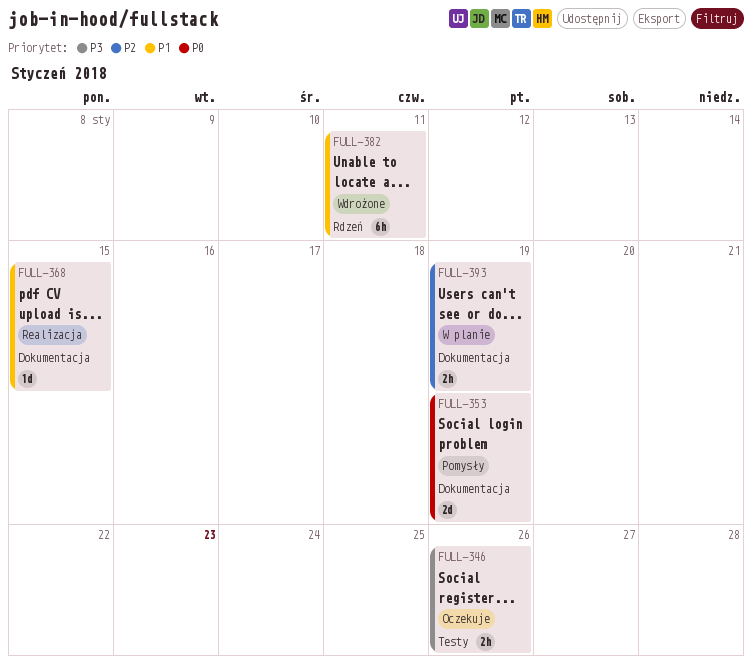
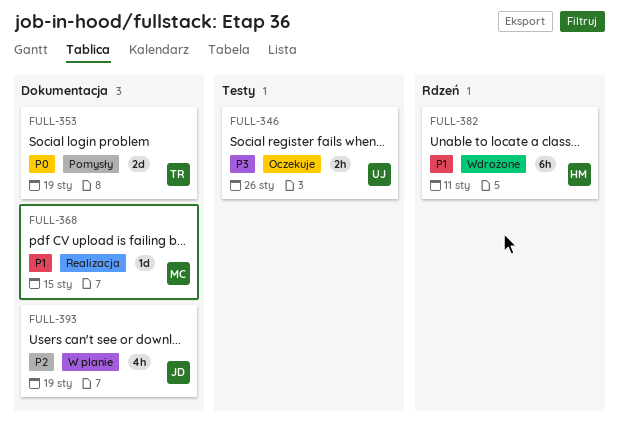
FULL-393, estimate: 2h -> 4h

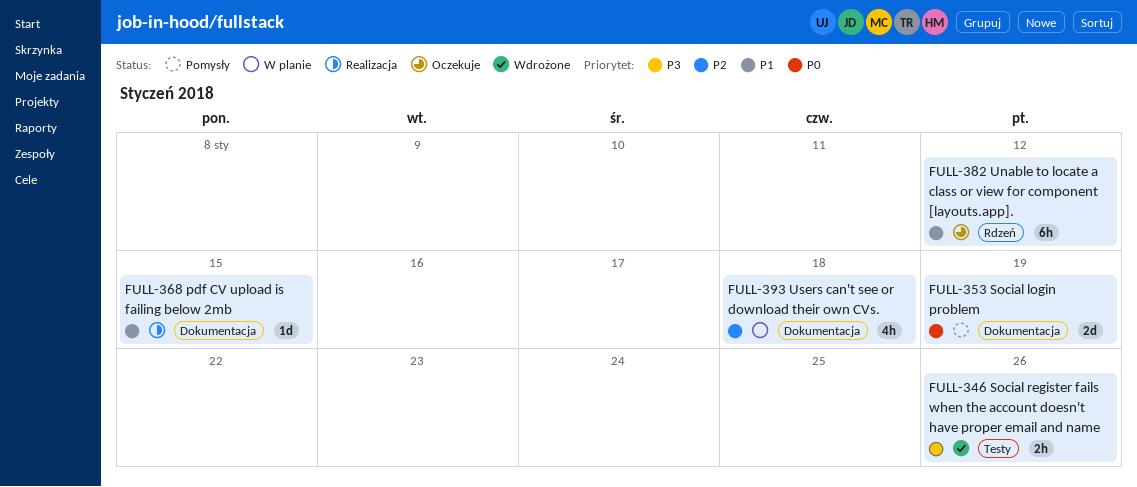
FULL-346, status: Oczekuje -> Wdrożone
FULL-382, status: Wdrożone -> Oczekuje
FULL-382, due: Jan 11 -> Jan 12
FULL-393, due: Jan 19 -> Jan 18

